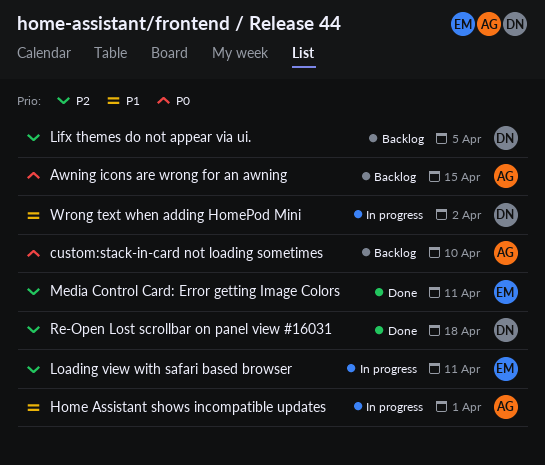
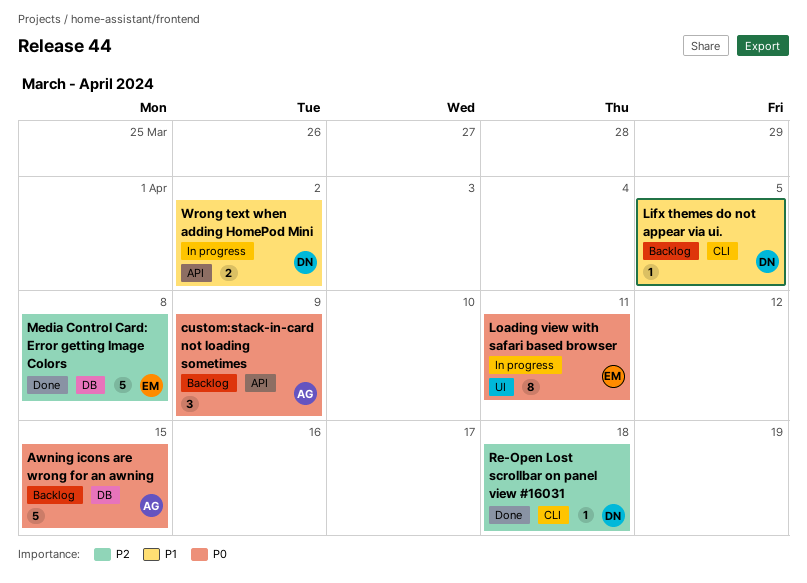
custom:stack-in-card not loading sometimes, due: Apr 10 -> Apr 9
Home Assistant shows incompatible updates: present -> none
Lifx themes do not appear via ui., priority: P2 -> P1
Loading view with safari based browser, priority: P2 -> P0
Media Control Card: Error getting Image Colors, due: Apr 11 -> Apr 8

